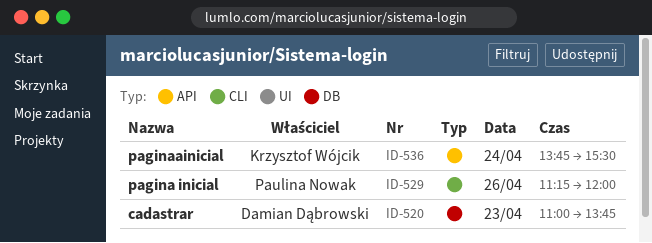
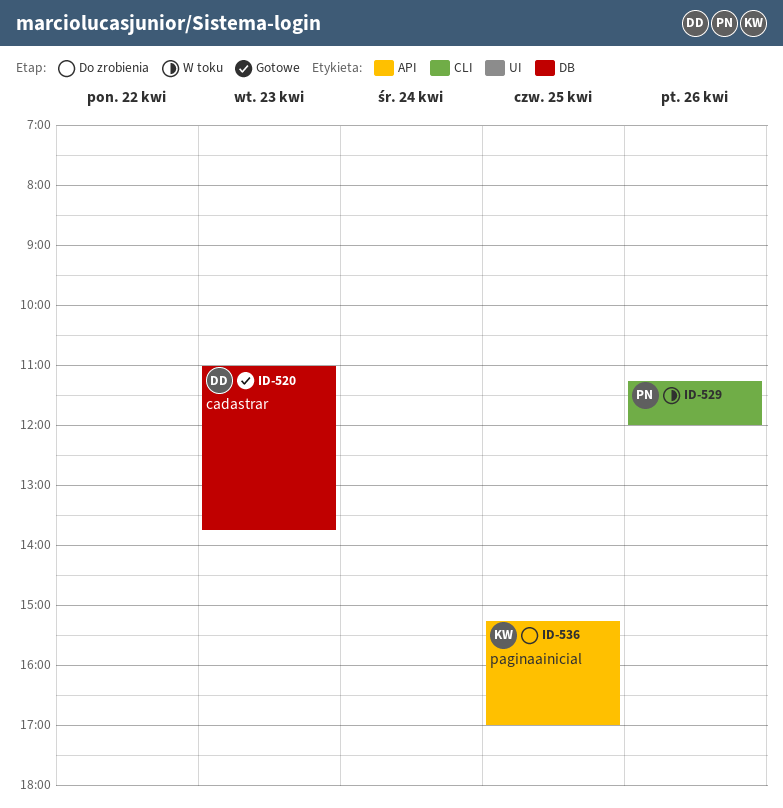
ID-536, day: Apr 24 -> Apr 25
ID-536, begins: 13:45 -> 15:15
ID-536, ends: 15:30 -> 17:00

